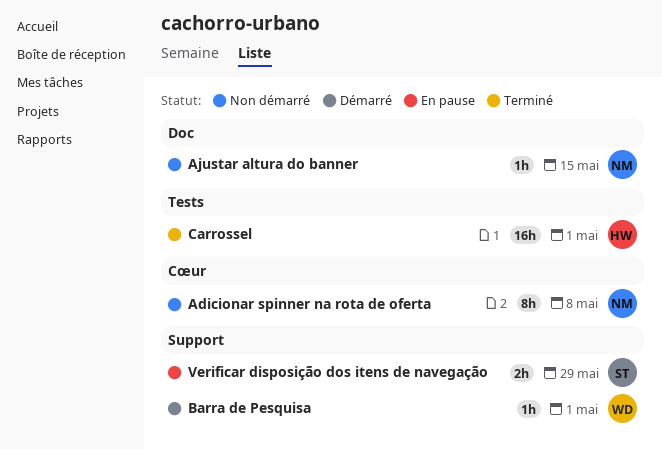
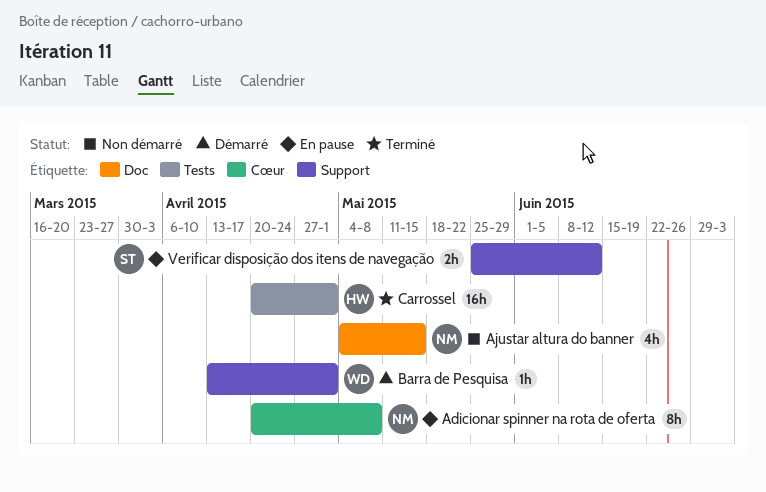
Adicionar spinner na rota de oferta, status: Non démarré -> En pause
Ajustar altura do banner, estimate: 1h -> 4h
Verificar disposição dos itens de navegação, due: May 29 -> Jun 12

